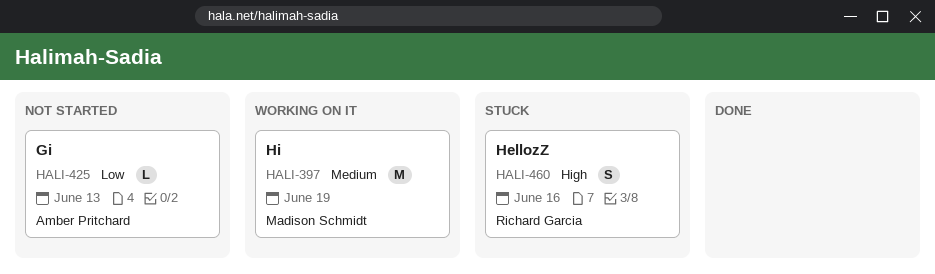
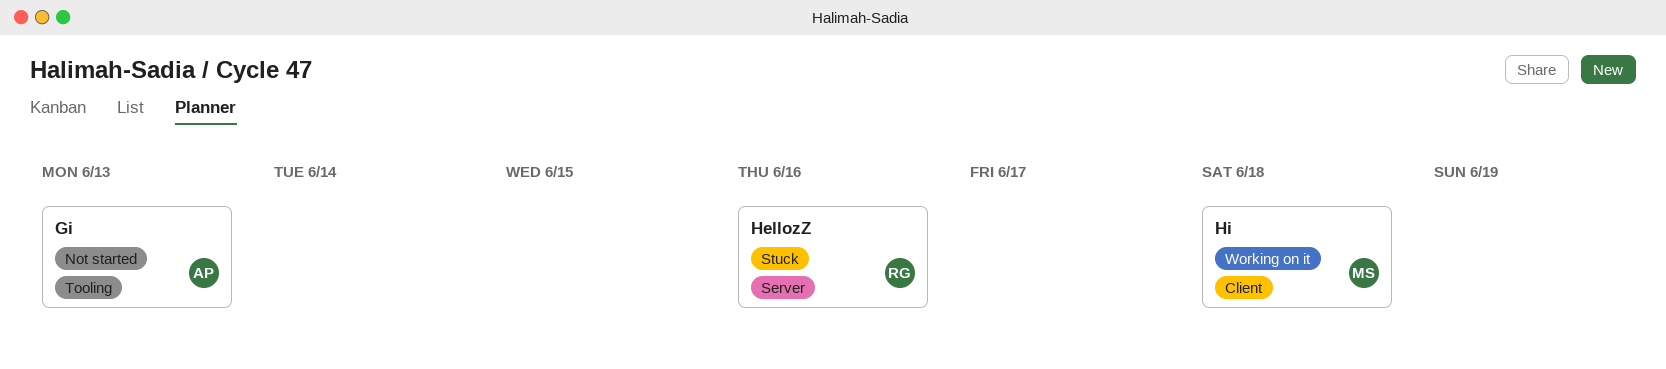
Hi, due: Jun 19 -> Jun 18

